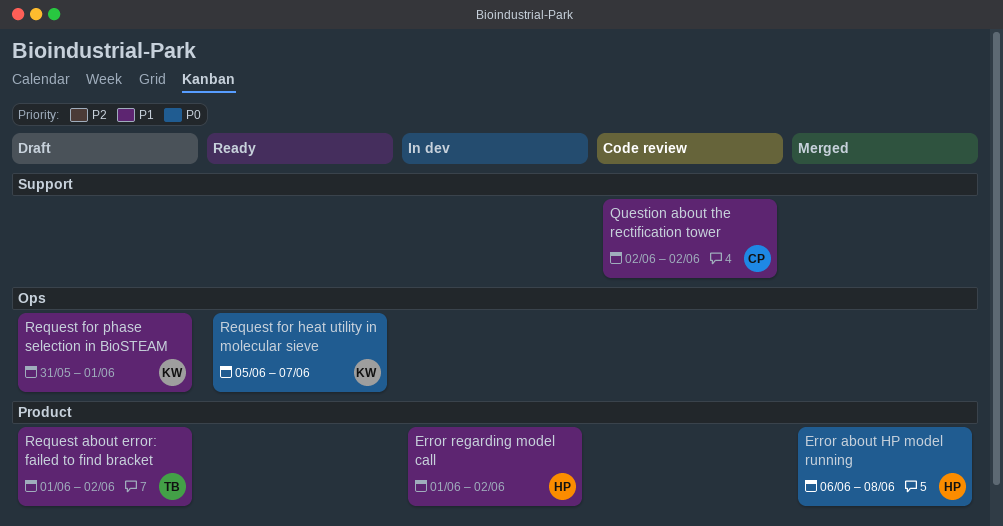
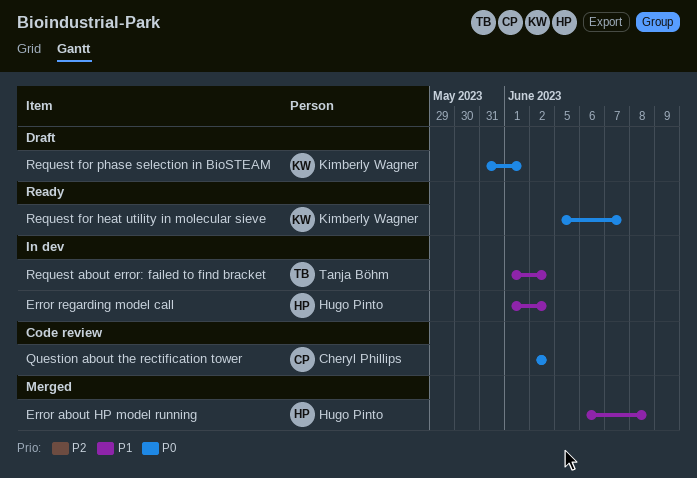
Error about HP model running, priority: P0 -> P1
Question about the rectification tower, priority: P1 -> P0
Request about error: failed to find bracket, status: Draft -> In dev
Request for phase selection in BioSTEAM, priority: P1 -> P0

